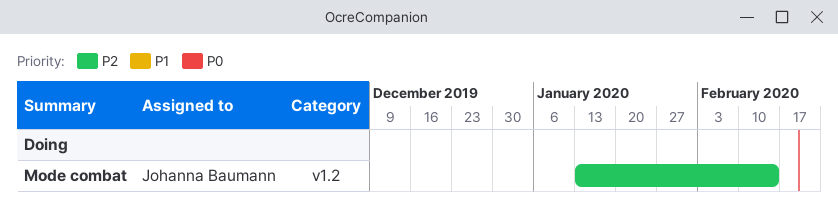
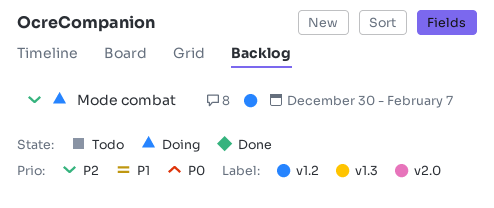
Mode combat, start: Jan 13 -> Dec 30
Mode combat, due: Feb 14 -> Feb 7

